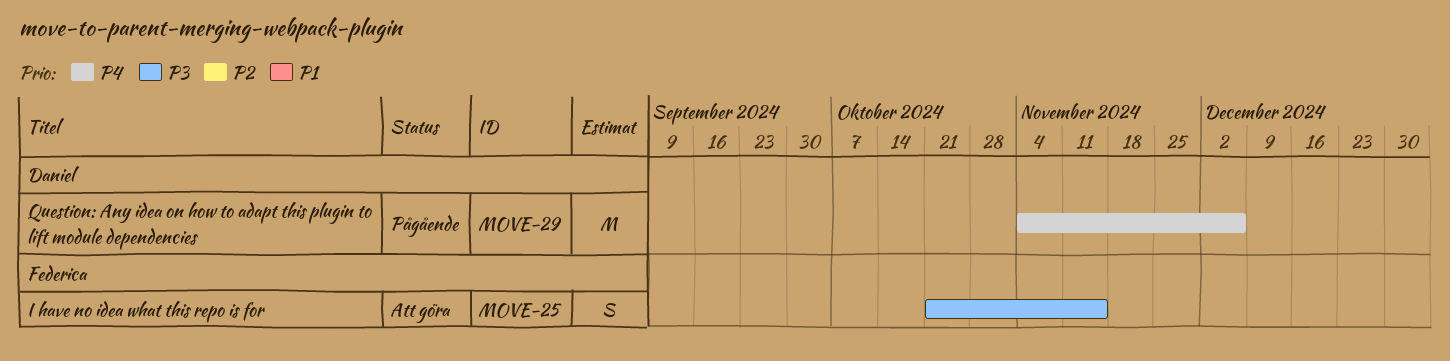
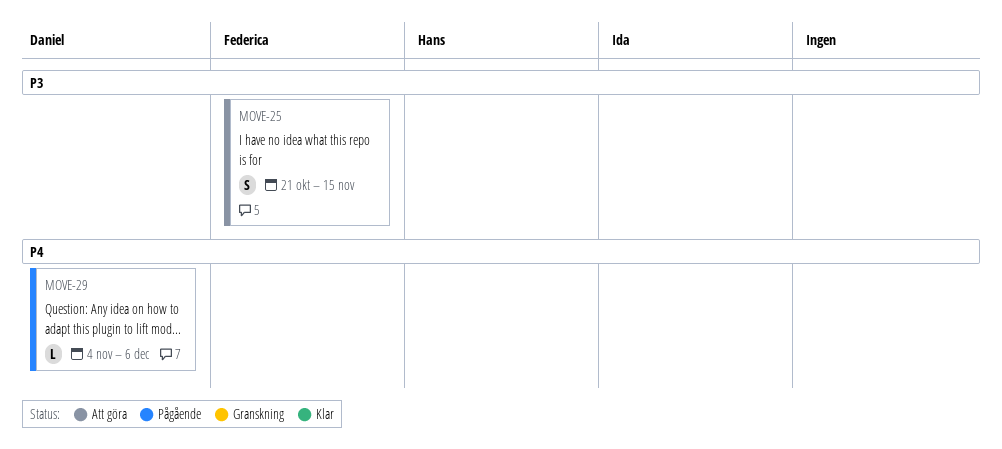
MOVE-29, estimate: M -> L

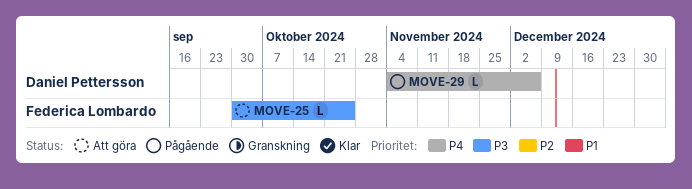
MOVE-25, estimate: S -> L
MOVE-25, start: Oct 21 -> Sep 30
MOVE-25, due: Nov 15 -> Oct 25

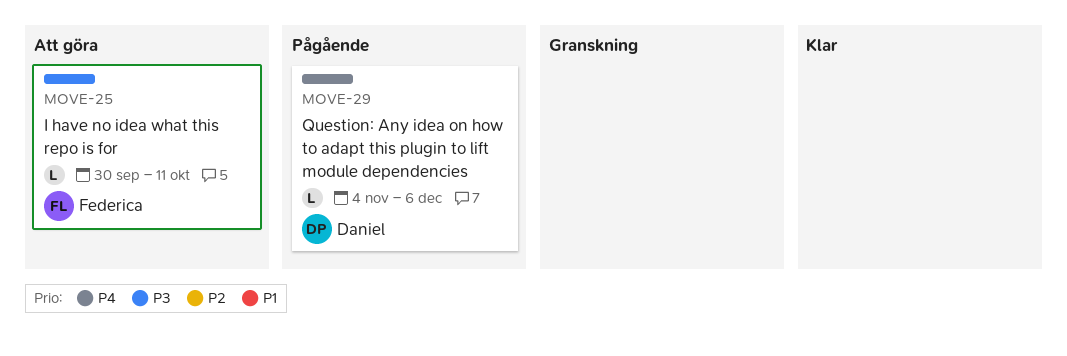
MOVE-25, due: Oct 25 -> Oct 11

